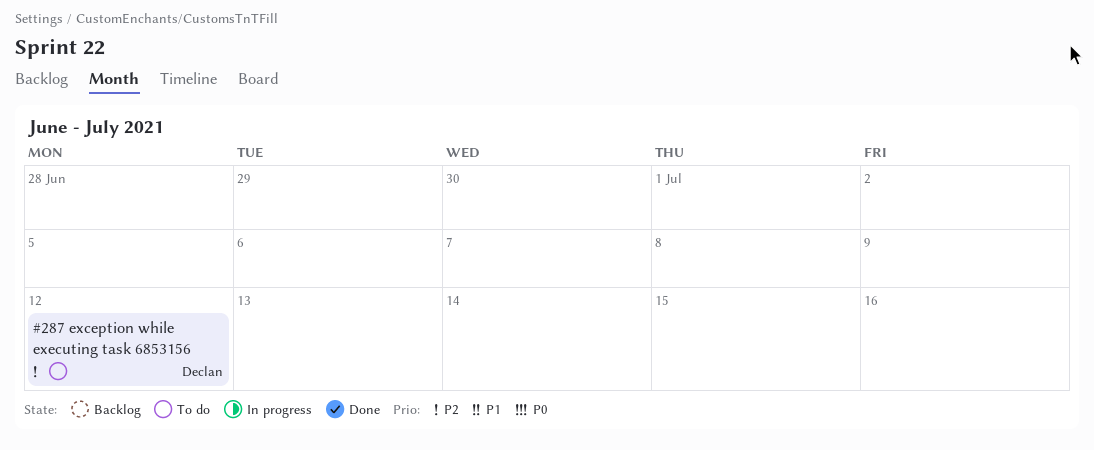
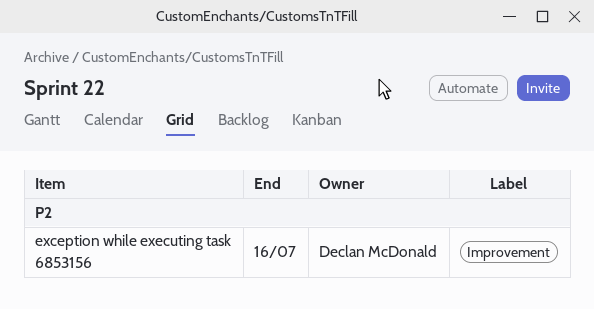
exception while executing task 6853156, due: Jul 12 -> Jul 16

